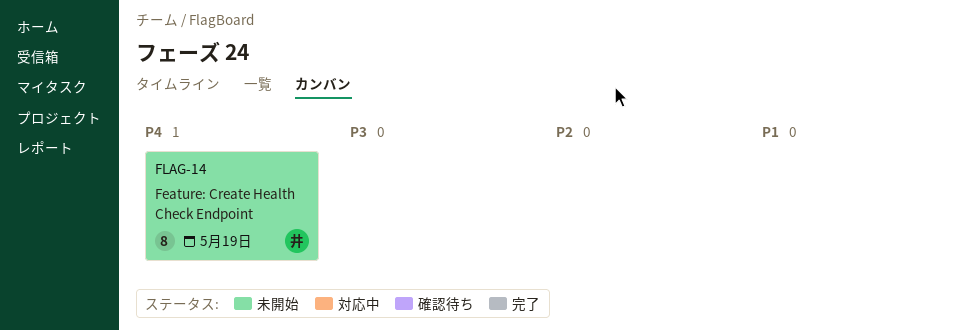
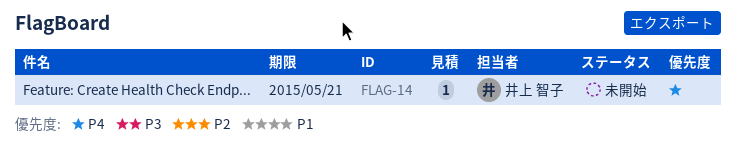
FLAG-14, estimate: 8 -> 1
FLAG-14, due: May 19 -> May 21

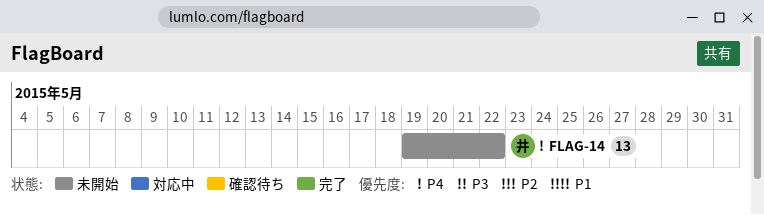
FLAG-14, estimate: 1 -> 13
FLAG-14, due: May 21 -> May 22

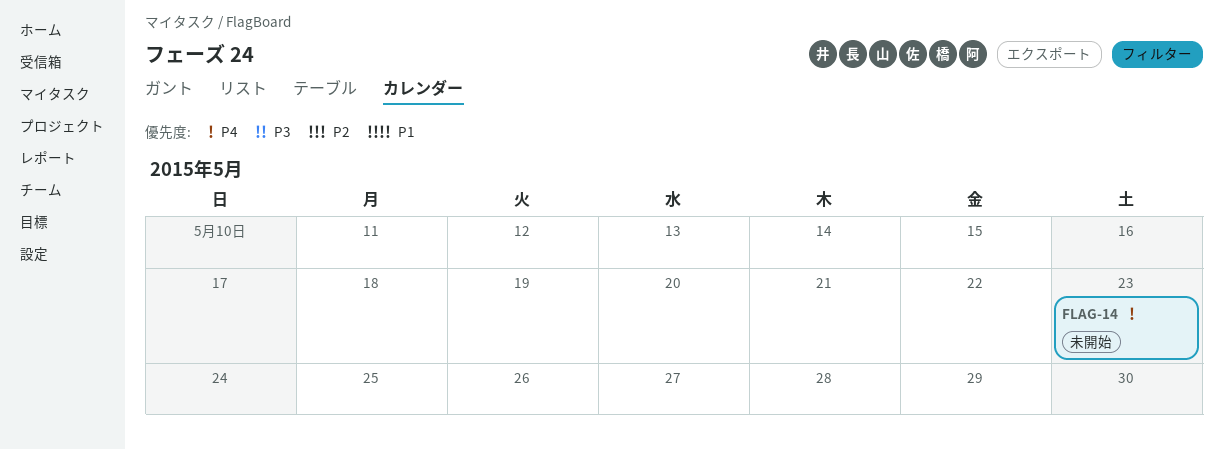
FLAG-14, due: May 22 -> May 23

